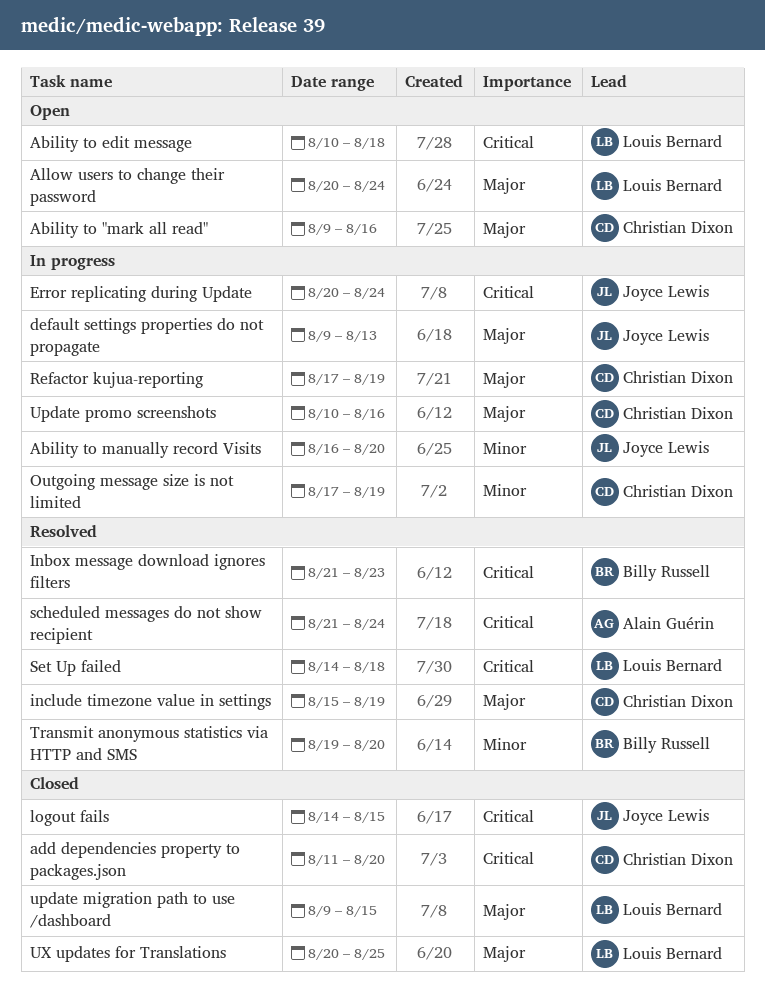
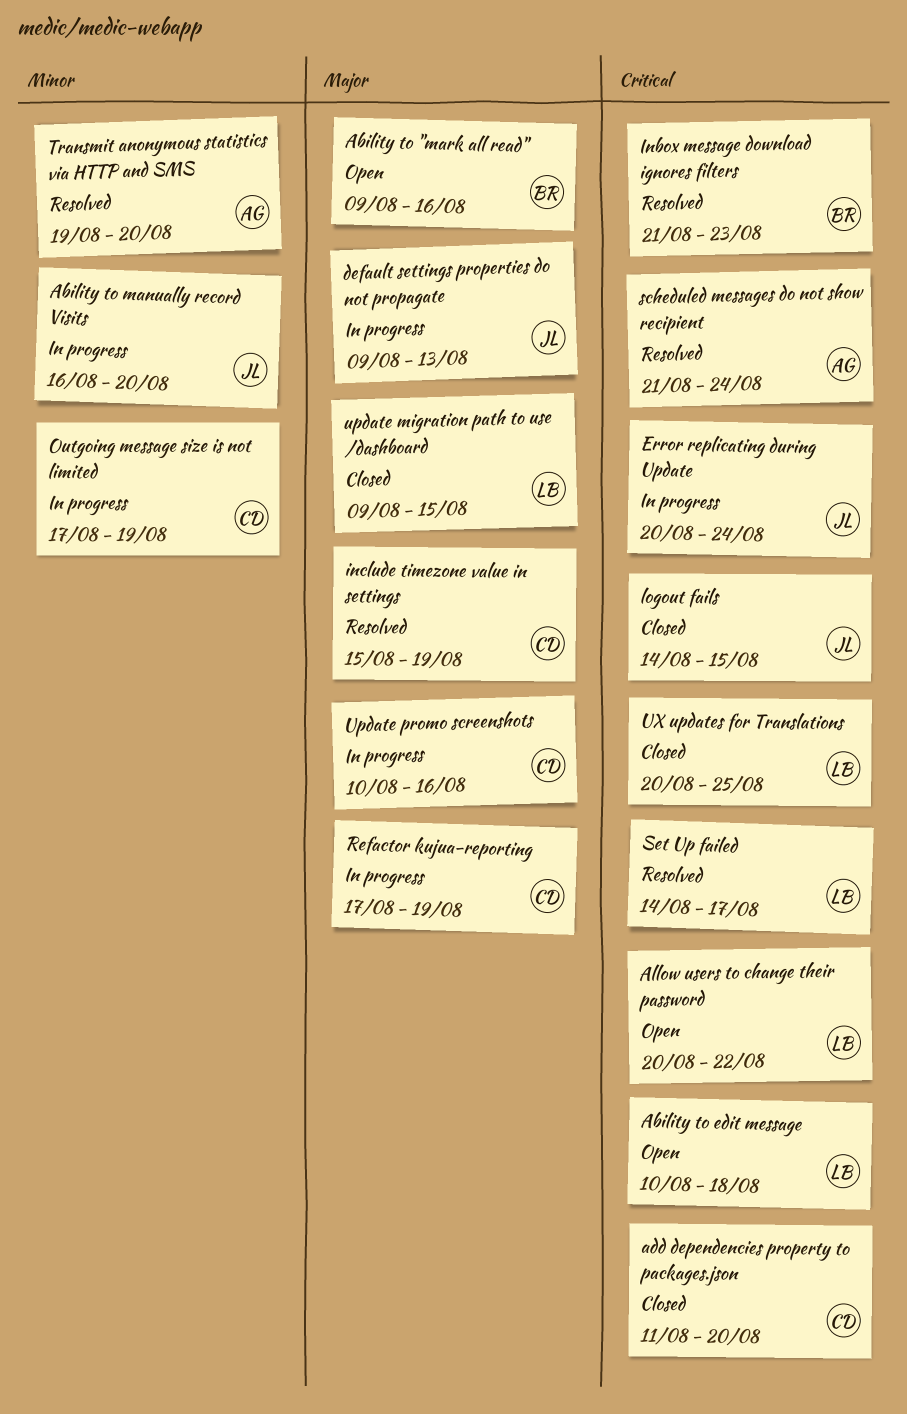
Ability to "mark all read", owner: Christian Dixon -> Billy Russell
Allow users to change their password, priority: Major -> Critical
Allow users to change their password, due: Aug 24 -> Aug 22
Set Up failed, due: Aug 18 -> Aug 17
Transmit anonymous statistics via HTTP and SMS, owner: Billy Russell -> Alain Guérin
UX updates for Translations, priority: Major -> Critical

